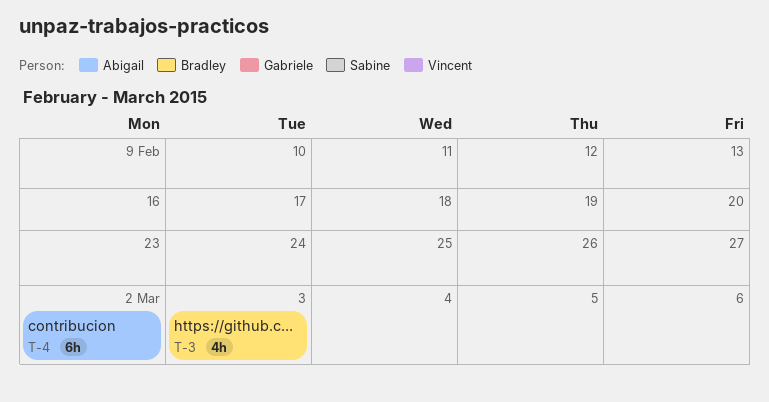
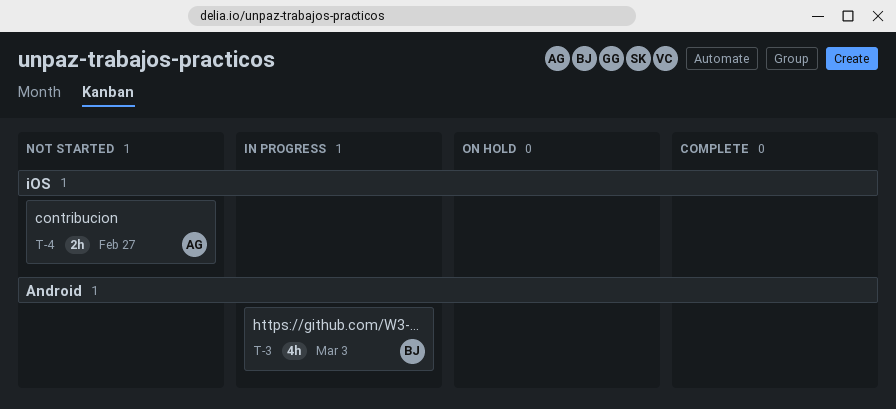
T-4, estimate: 6h -> 2h
T-4, due: Mar 2 -> Feb 27

